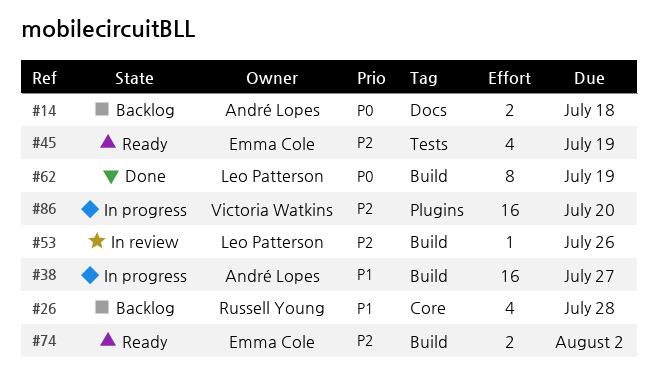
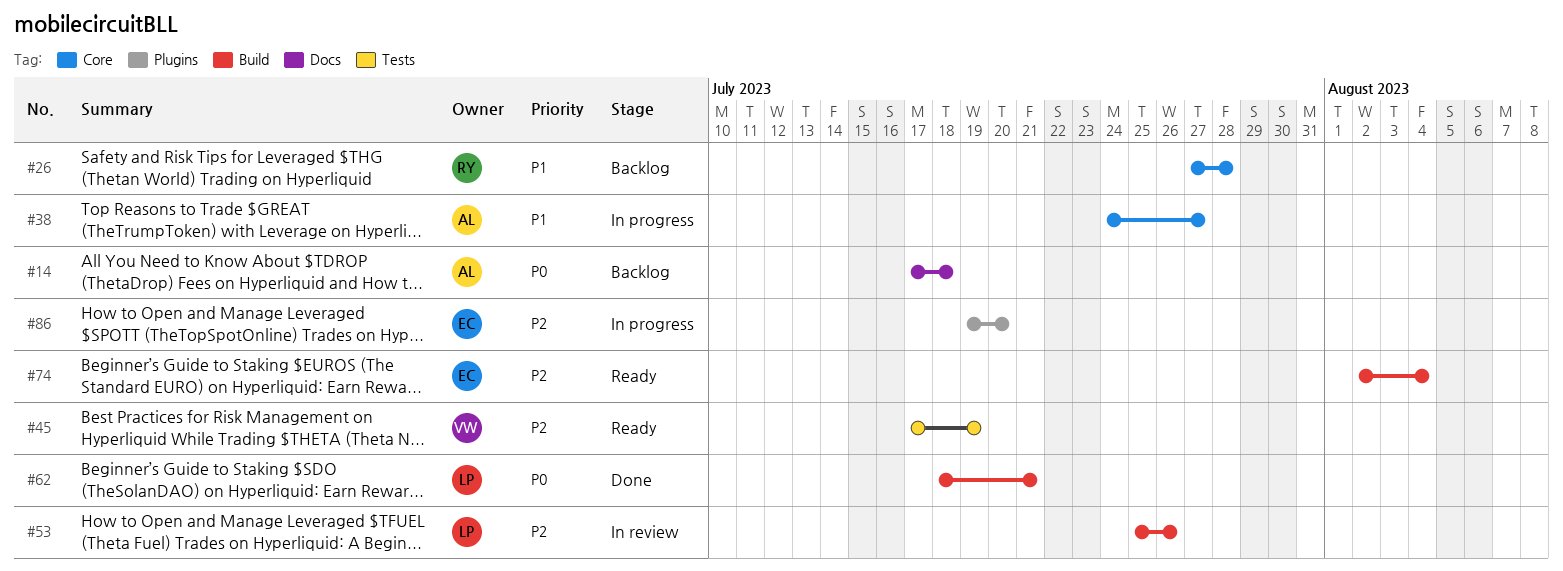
#38, label: Build -> Core
#45, owner: Emma Cole -> Victoria Watkins
#62, due: Jul 19 -> Jul 21
#74, due: Aug 2 -> Aug 4
#86, owner: Victoria Watkins -> Emma Cole

